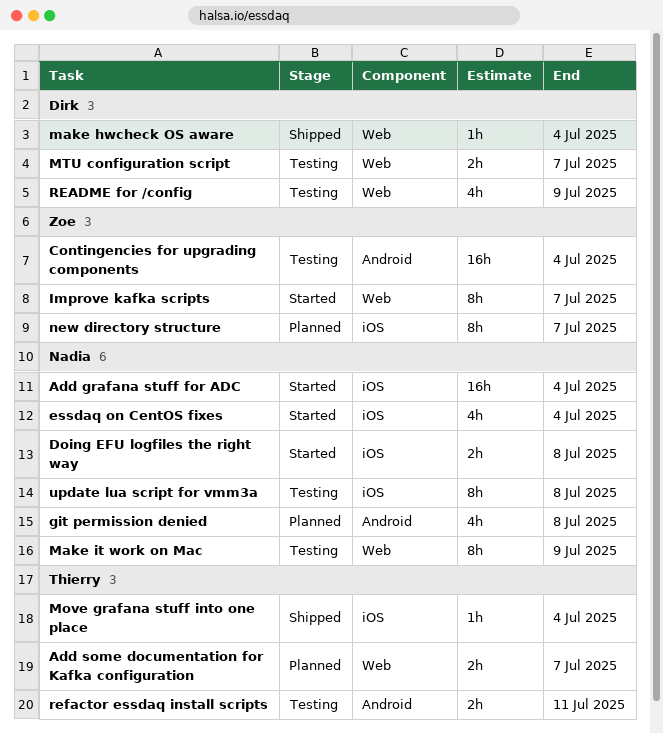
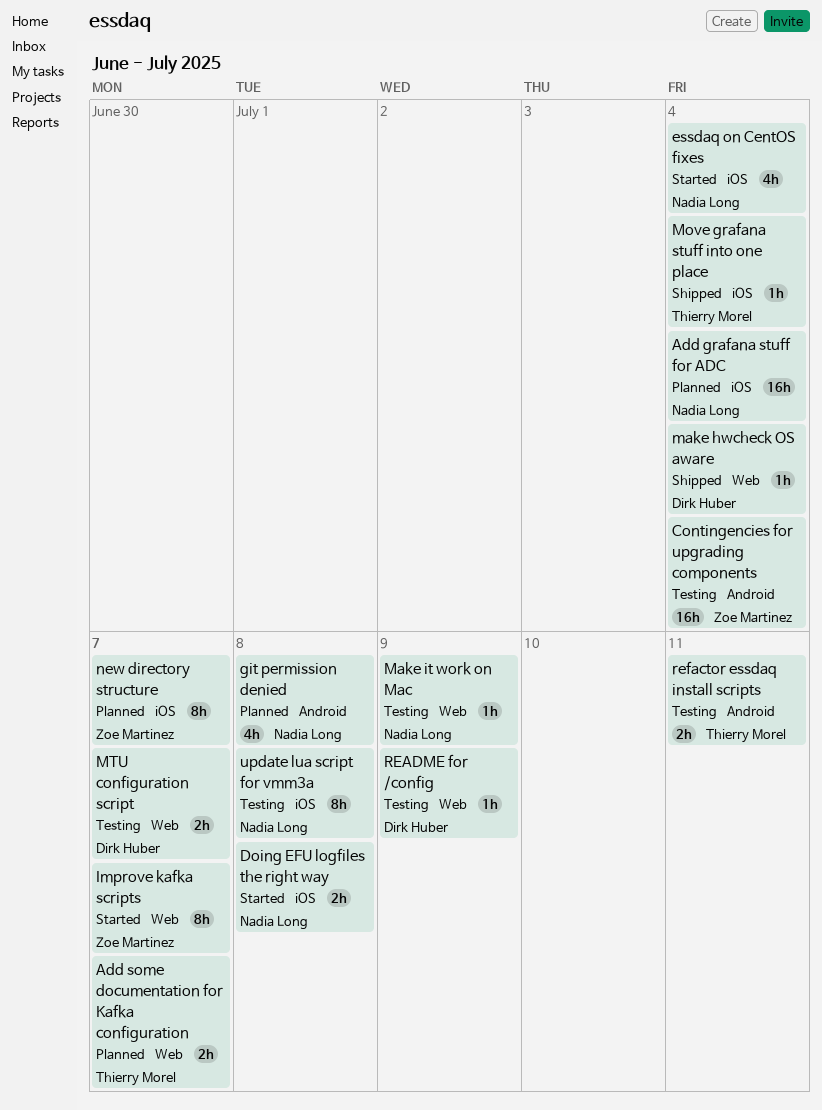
Add grafana stuff for ADC, status: Started -> Planned
Make it work on Mac, estimate: 8h -> 1h
README for /config, estimate: 4h -> 1h

